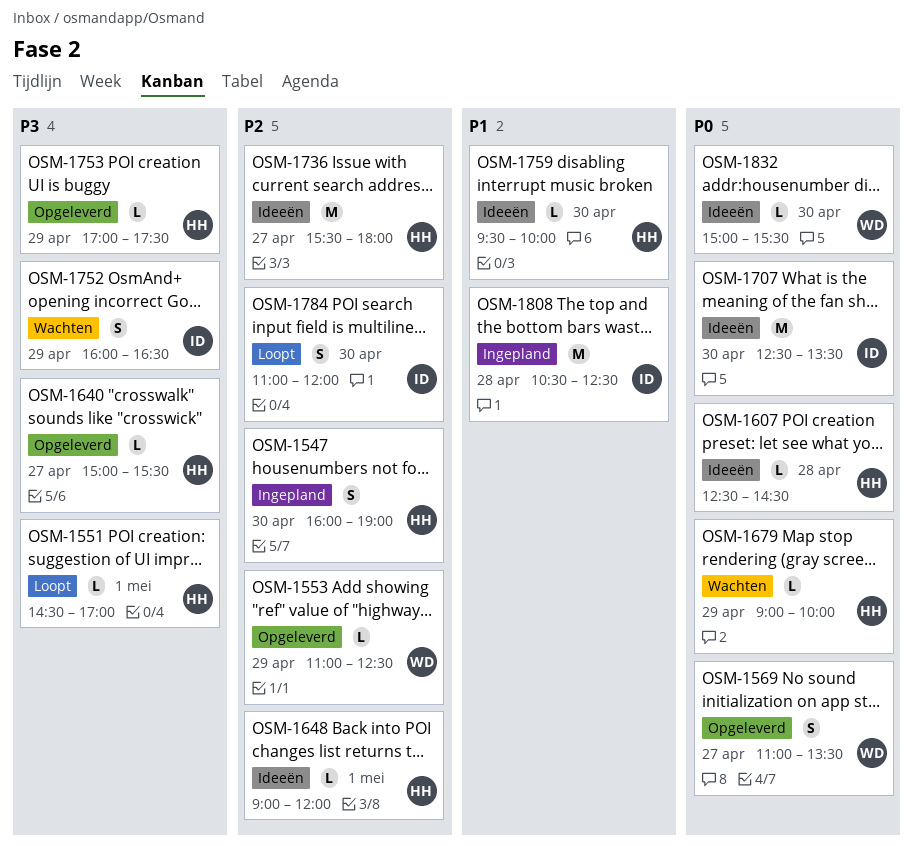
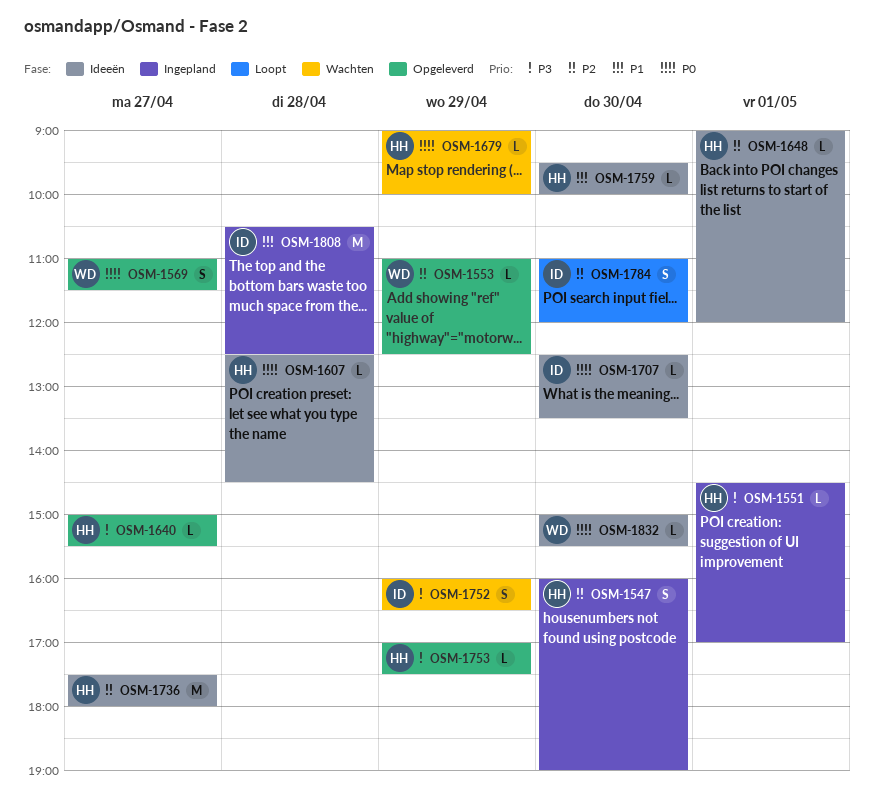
OSM-1551, status: Loopt -> Ingepland
OSM-1569, ends: 13:30 -> 11:30
OSM-1707, estimate: M -> L
OSM-1736, begins: 15:30 -> 17:30

